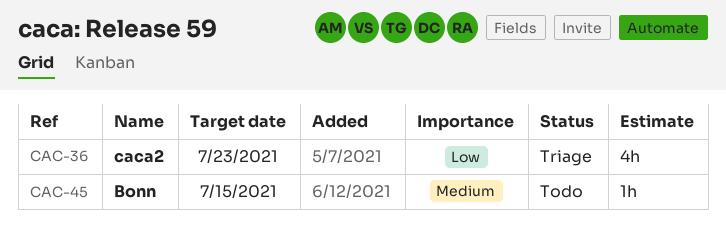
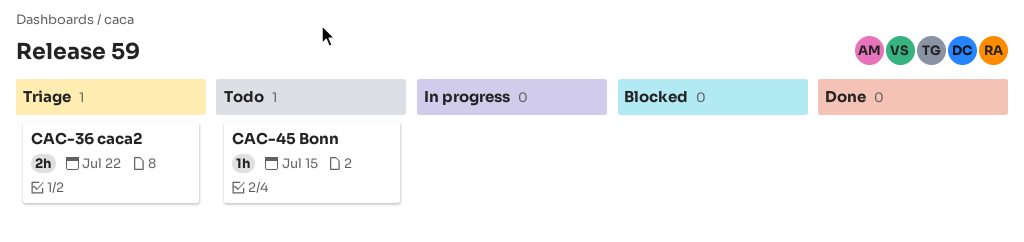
CAC-36, estimate: 4h -> 2h
CAC-36, due: Jul 23 -> Jul 22

